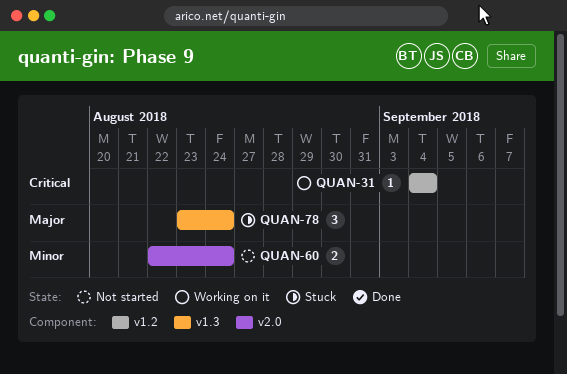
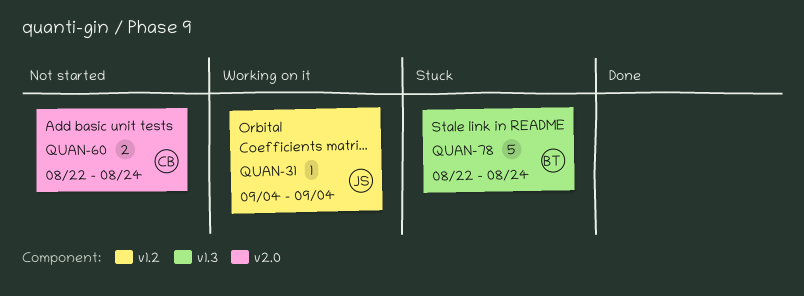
QUAN-78, estimate: 3 -> 5
QUAN-78, start: Aug 23 -> Aug 22

